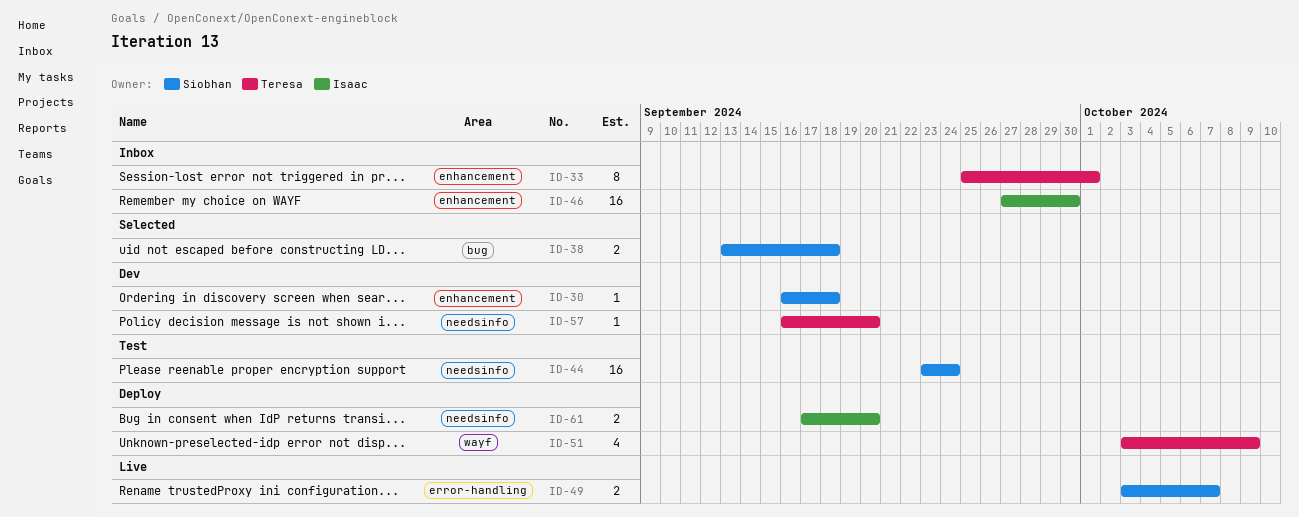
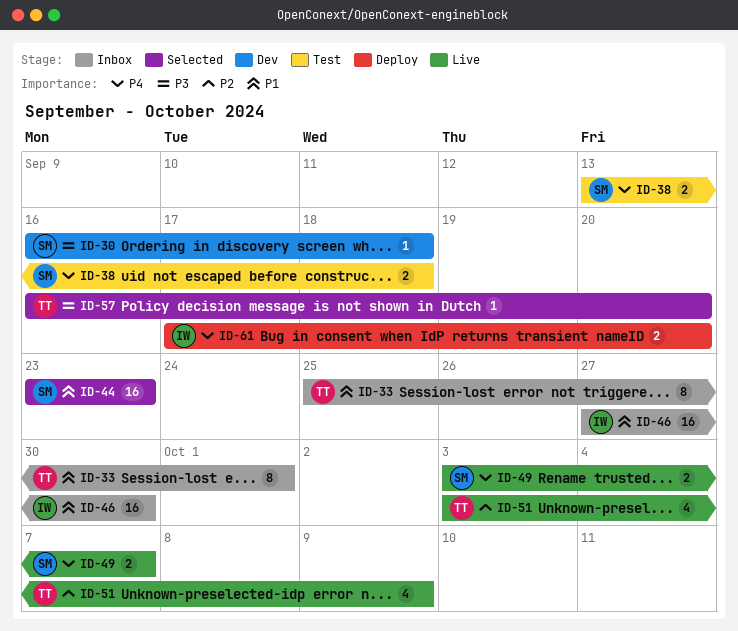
ID-38, status: Selected -> Test
ID-44, status: Test -> Selected
ID-44, due: Sep 24 -> Sep 23
ID-51, status: Deploy -> Live
ID-57, status: Dev -> Selected

